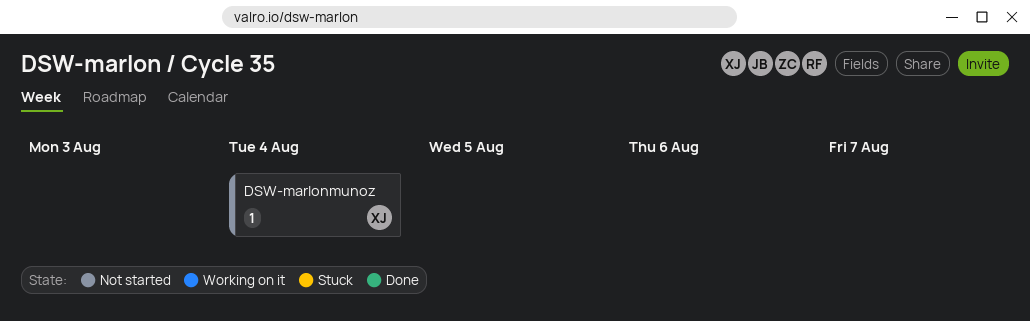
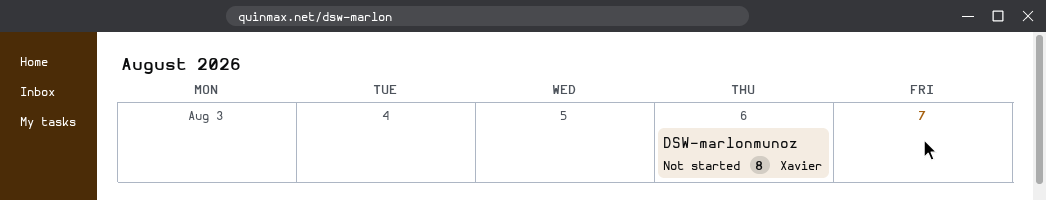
DSW-marlonmunoz, estimate: 1 -> 8
DSW-marlonmunoz, due: Aug 4 -> Aug 6

